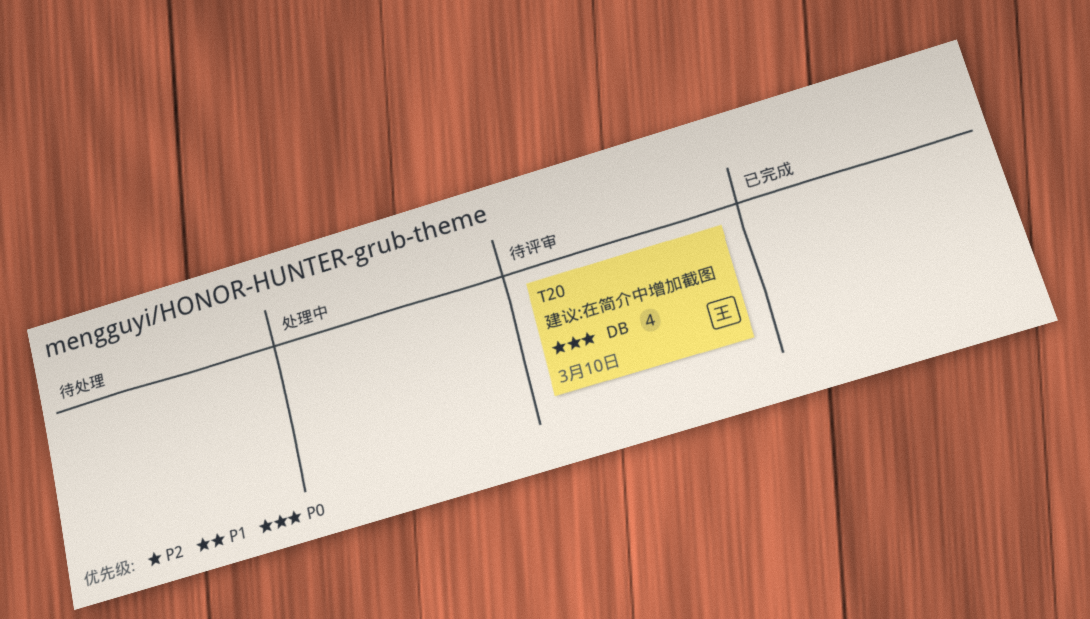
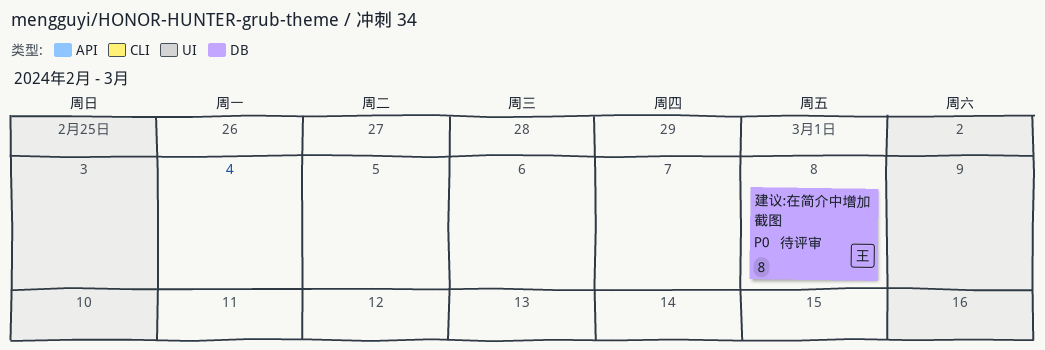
建议:在简介中增加截图, estimate: 4 -> 8
建议:在简介中增加截图, due: Mar 10 -> Mar 8

